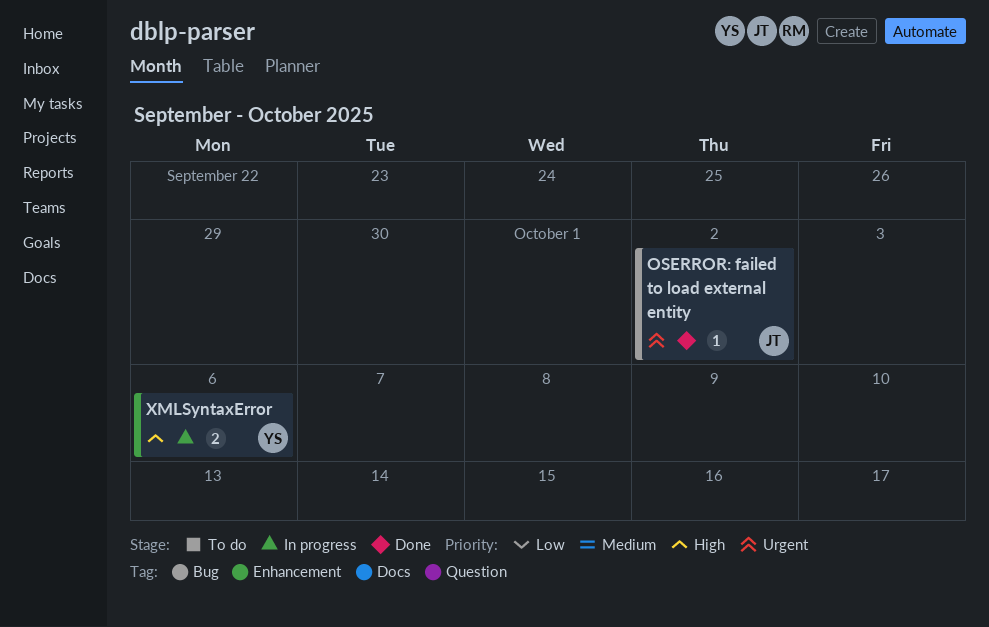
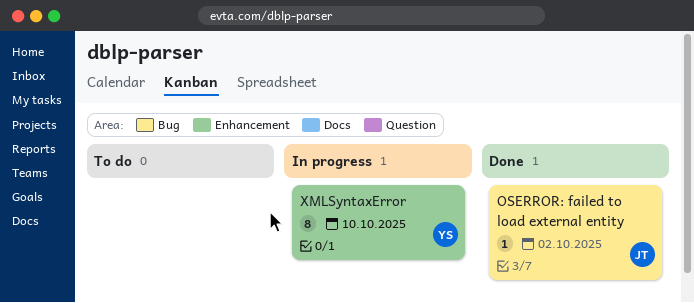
XMLSyntaxError, estimate: 2 -> 8
XMLSyntaxError, due: Oct 6 -> Oct 10

